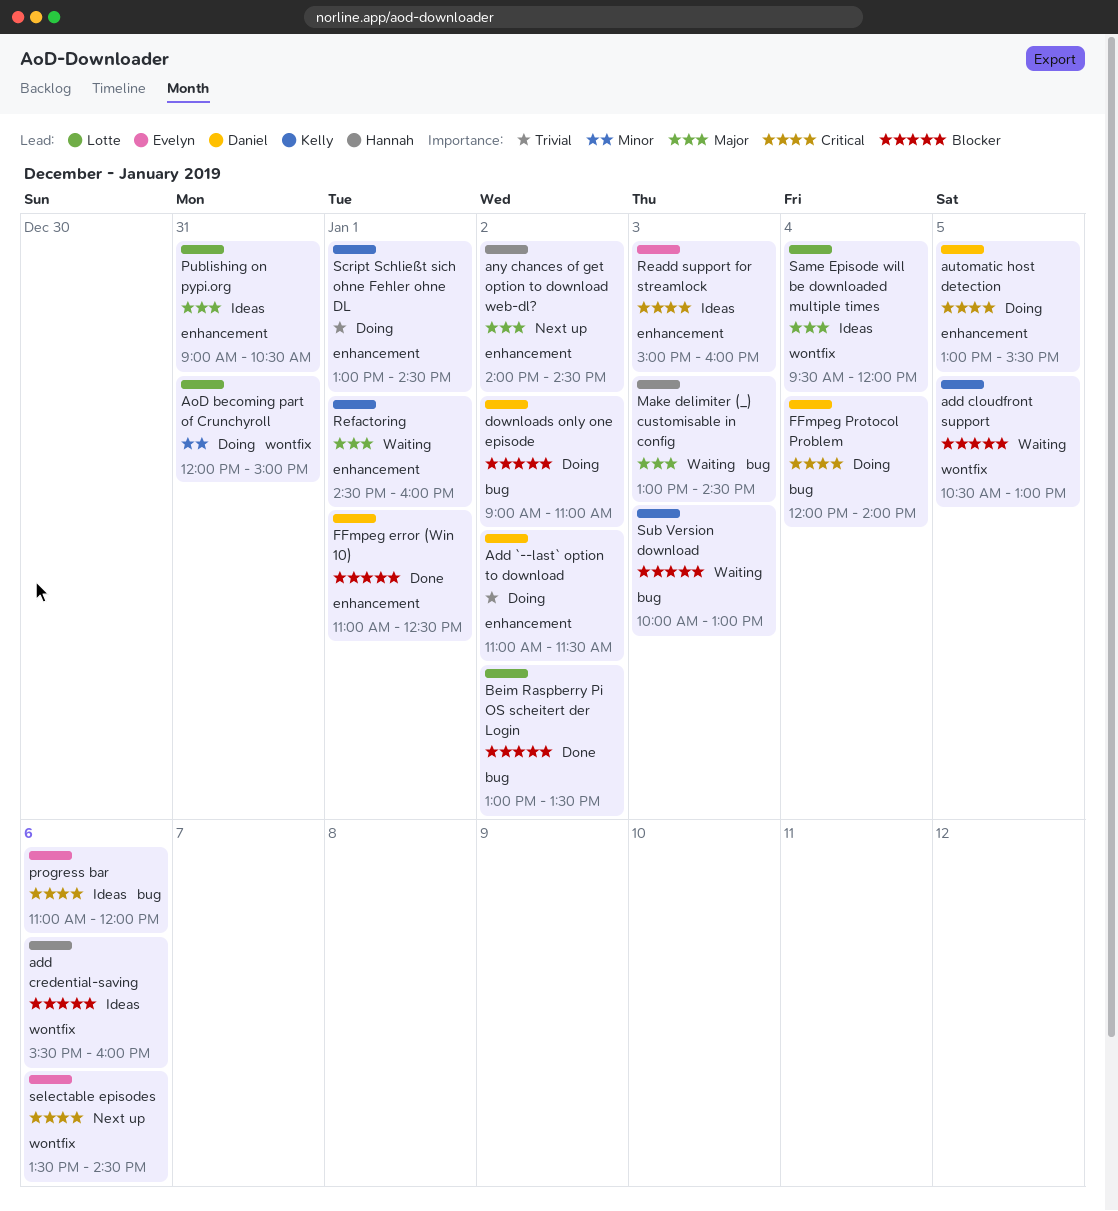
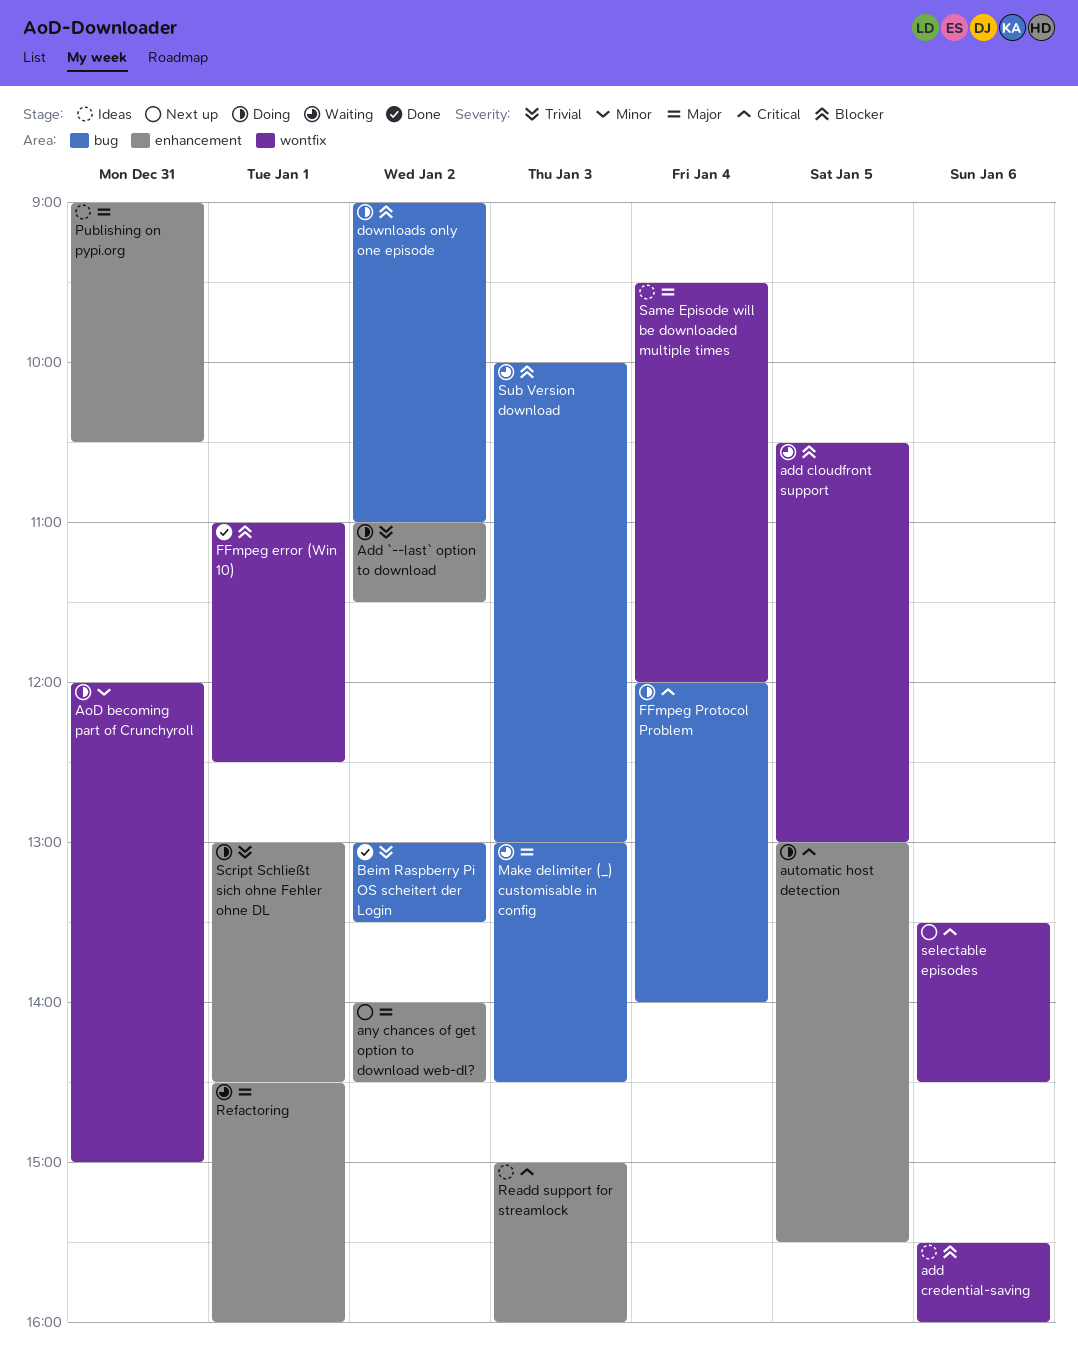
Beim Raspberry Pi OS scheitert der Login, priority: Blocker -> Trivial
FFmpeg error (Win 10), label: enhancement -> wontfix
progress bar: present -> none

